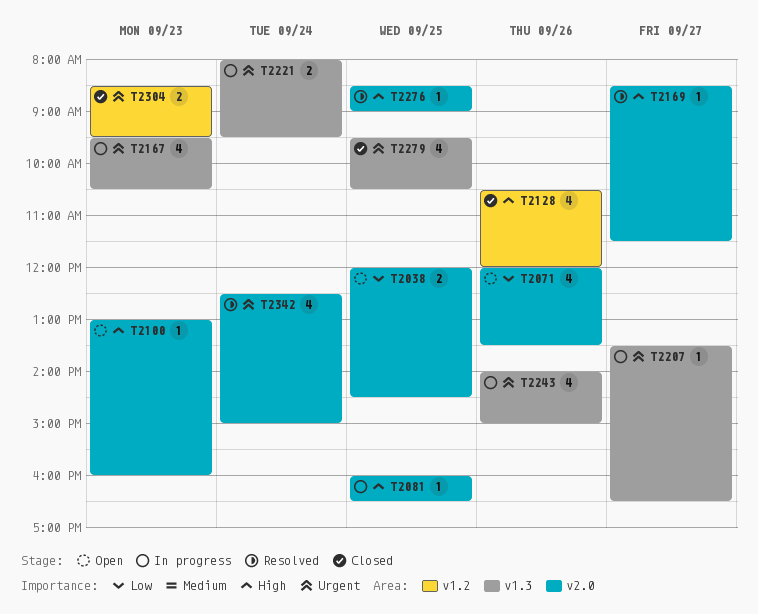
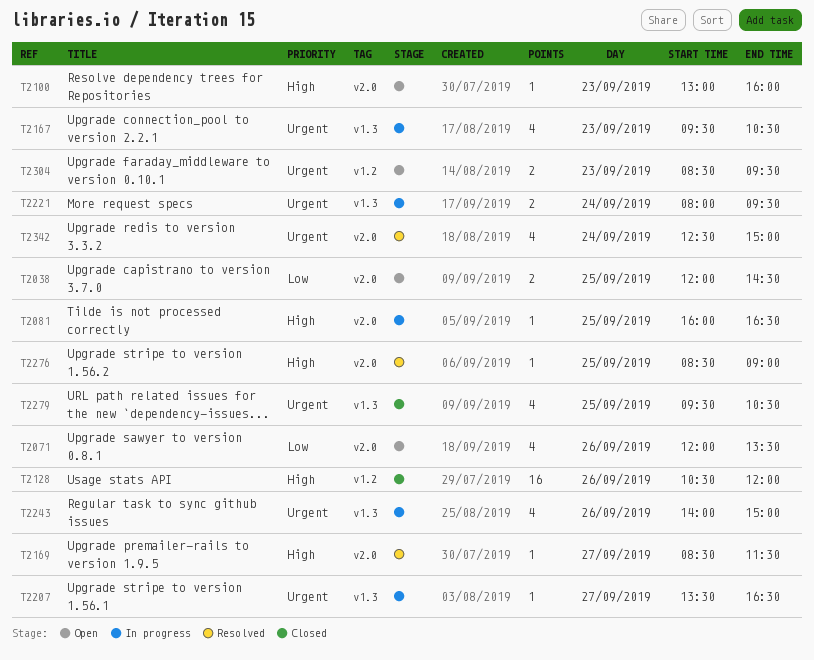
T2128, estimate: 4 -> 16
T2304, status: Closed -> Open

